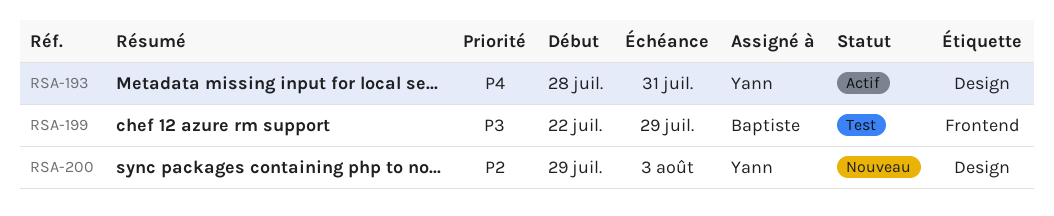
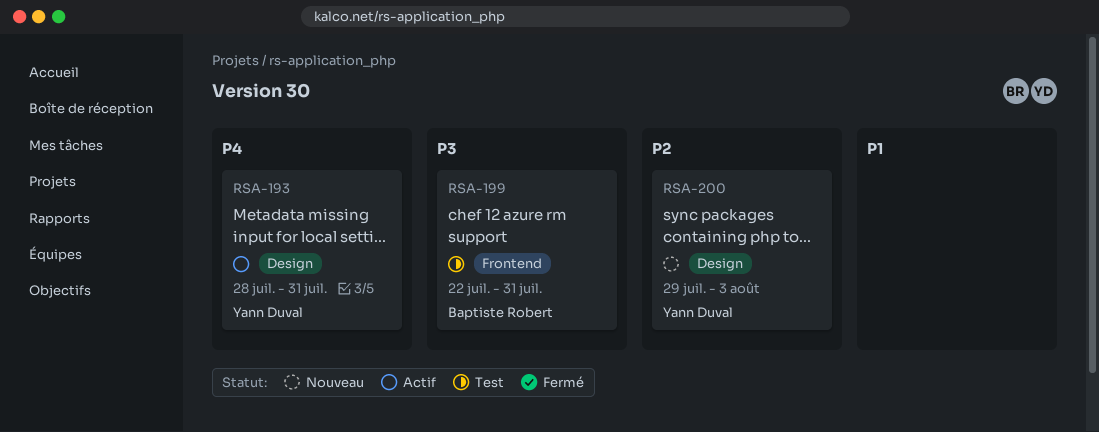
RSA-199, due: Jul 29 -> Jul 31

